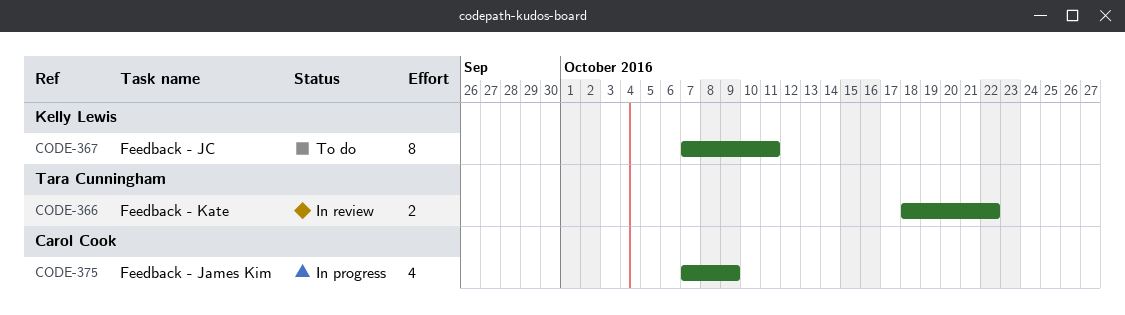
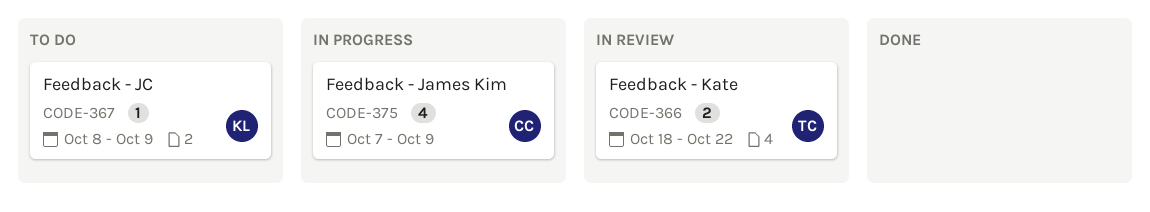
CODE-367, estimate: 8 -> 1
CODE-367, start: Oct 7 -> Oct 8
CODE-367, due: Oct 11 -> Oct 9

